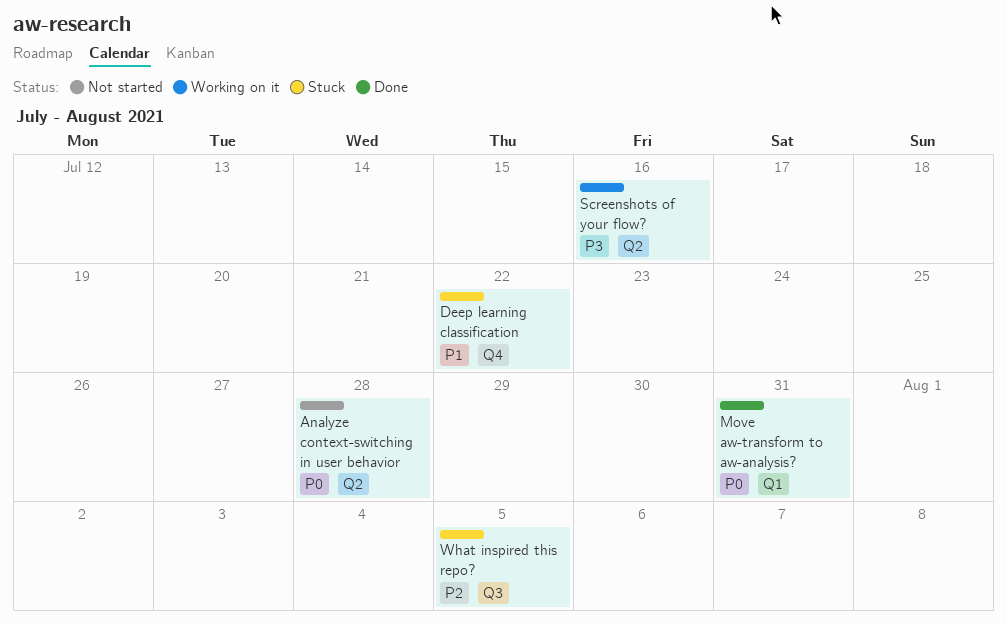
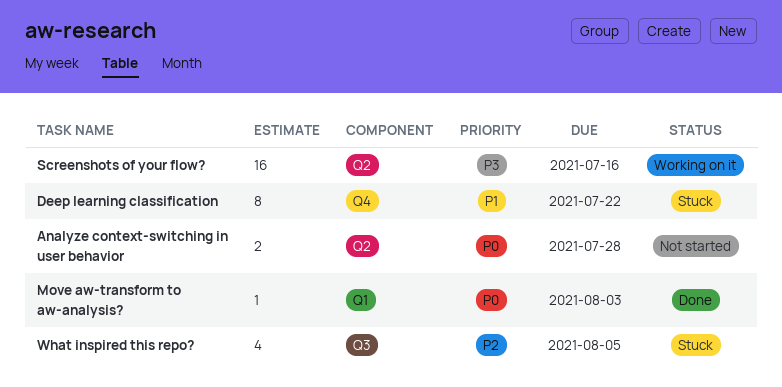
Move aw-transform to aw-analysis?, due: Jul 31 -> Aug 3

